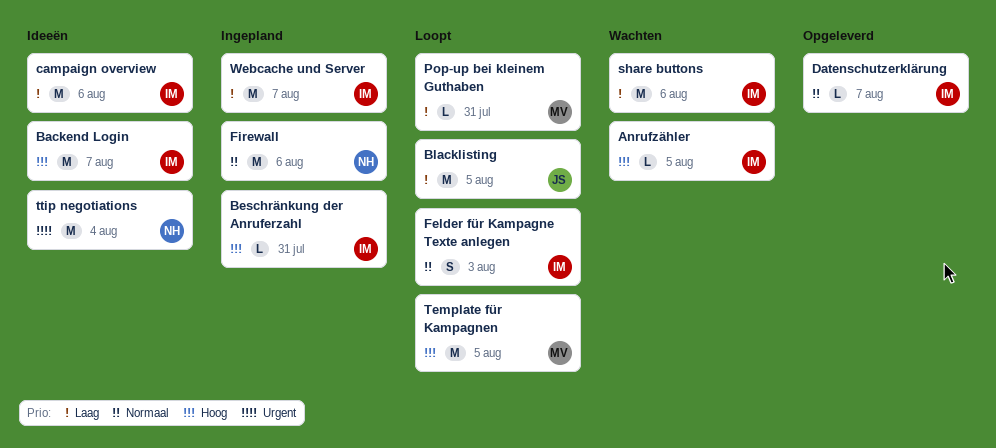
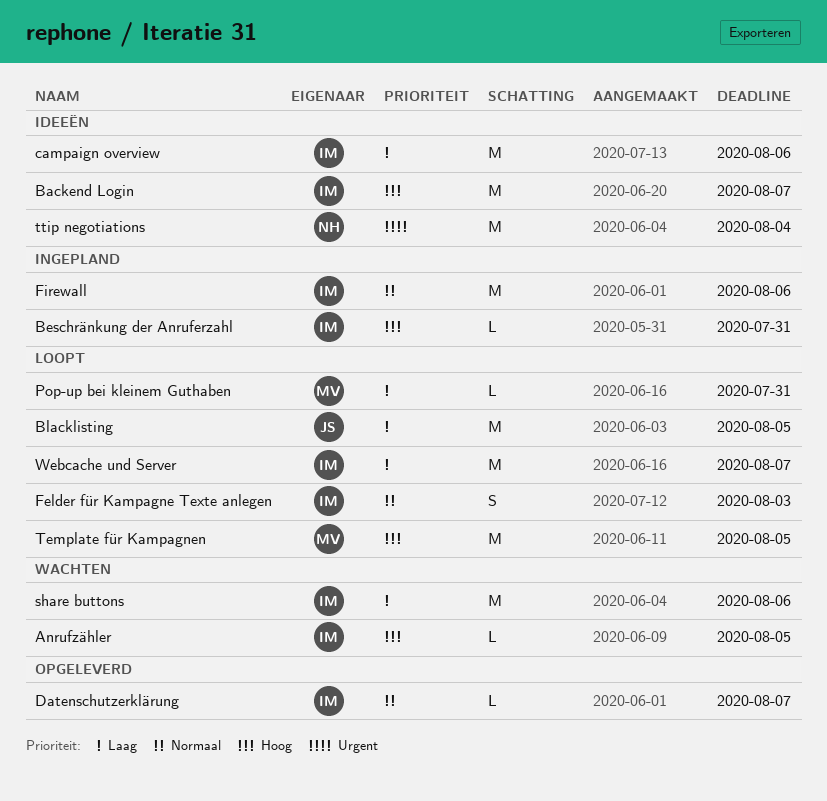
Firewall, owner: NH -> IM
Webcache und Server, status: Ingepland -> Loopt

